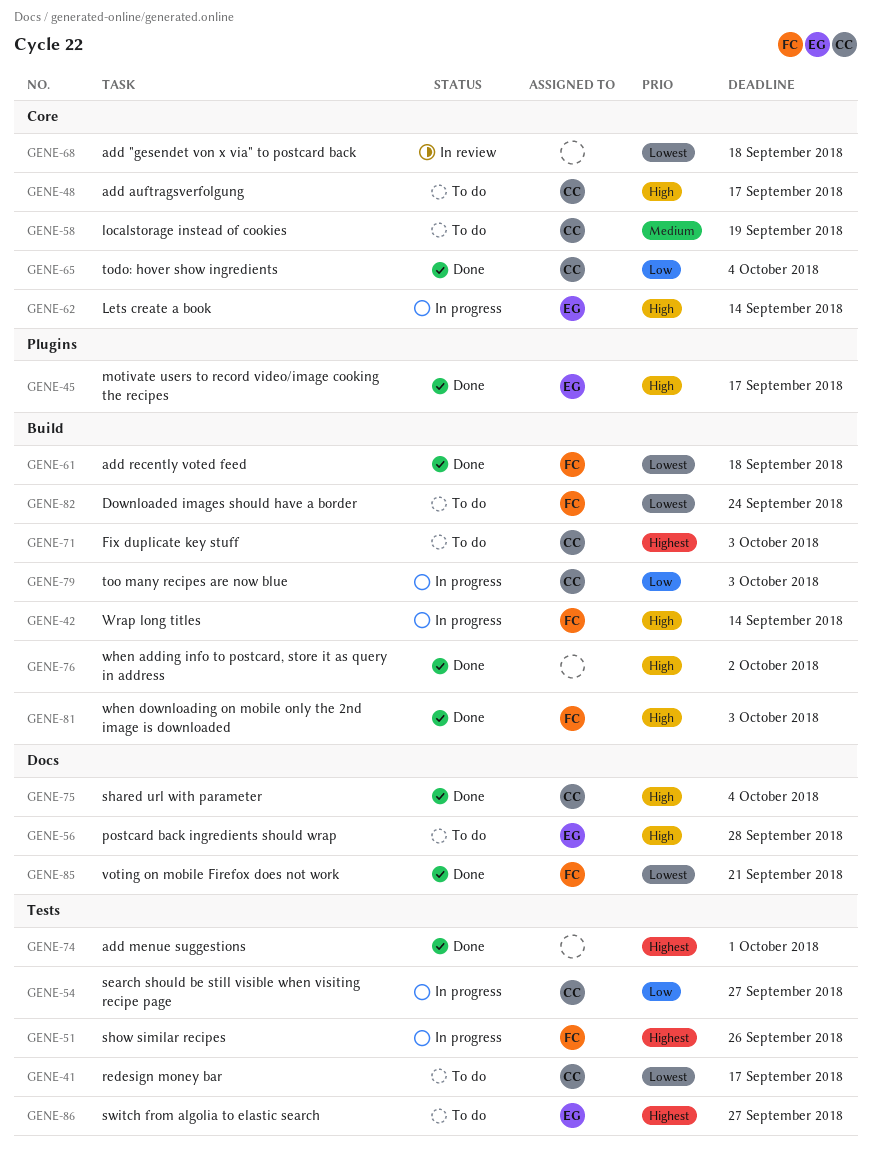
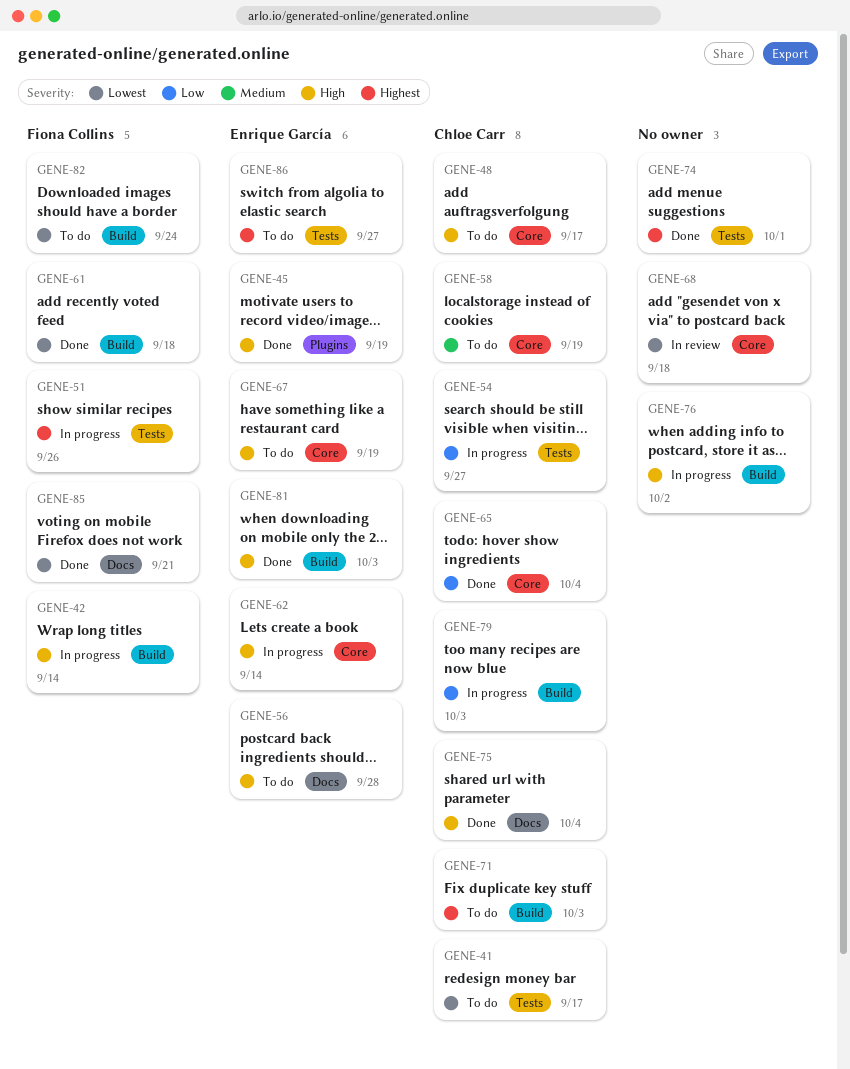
GENE-45, due: Sep 17 -> Sep 19
GENE-67: none -> present
GENE-76, status: Done -> In progress
GENE-81, owner: Fiona Collins -> Enrique García

